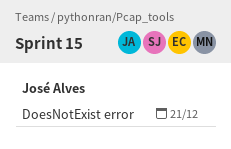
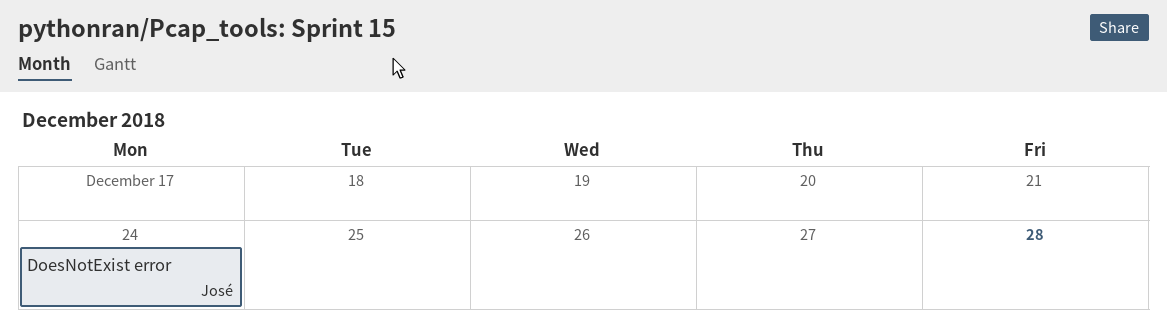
DoesNotExist error, due: Dec 21 -> Dec 24

